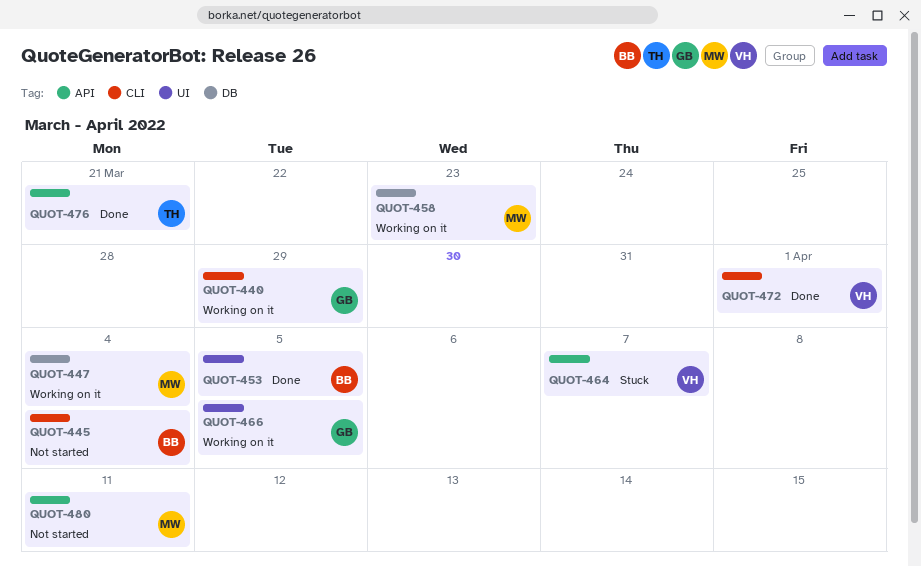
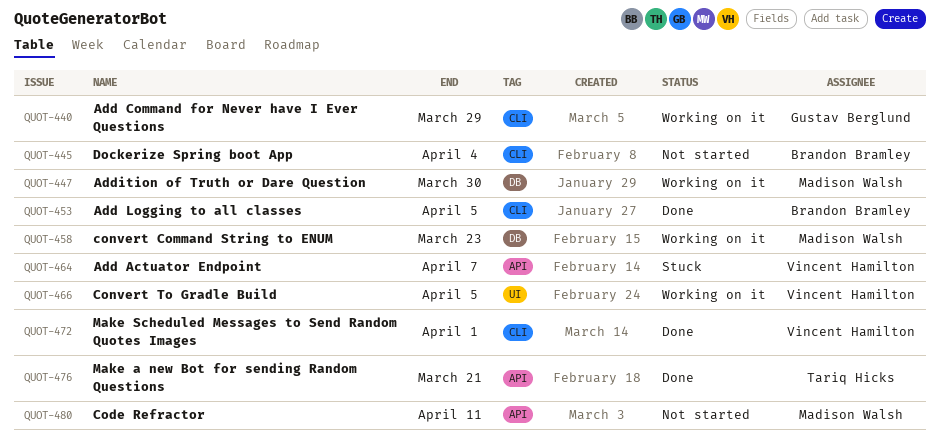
QUOT-447, due: Apr 4 -> Mar 30
QUOT-453, label: UI -> CLI
QUOT-466, owner: Gustav Berglund -> Vincent Hamilton

